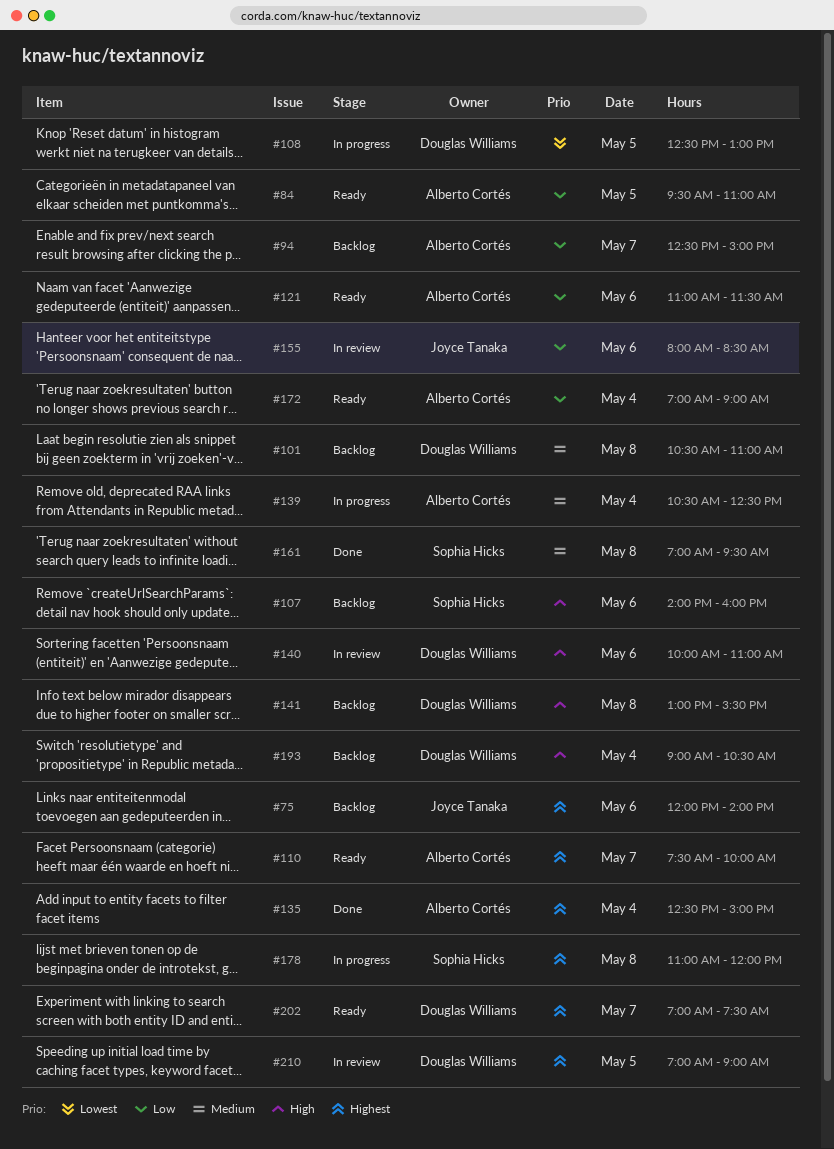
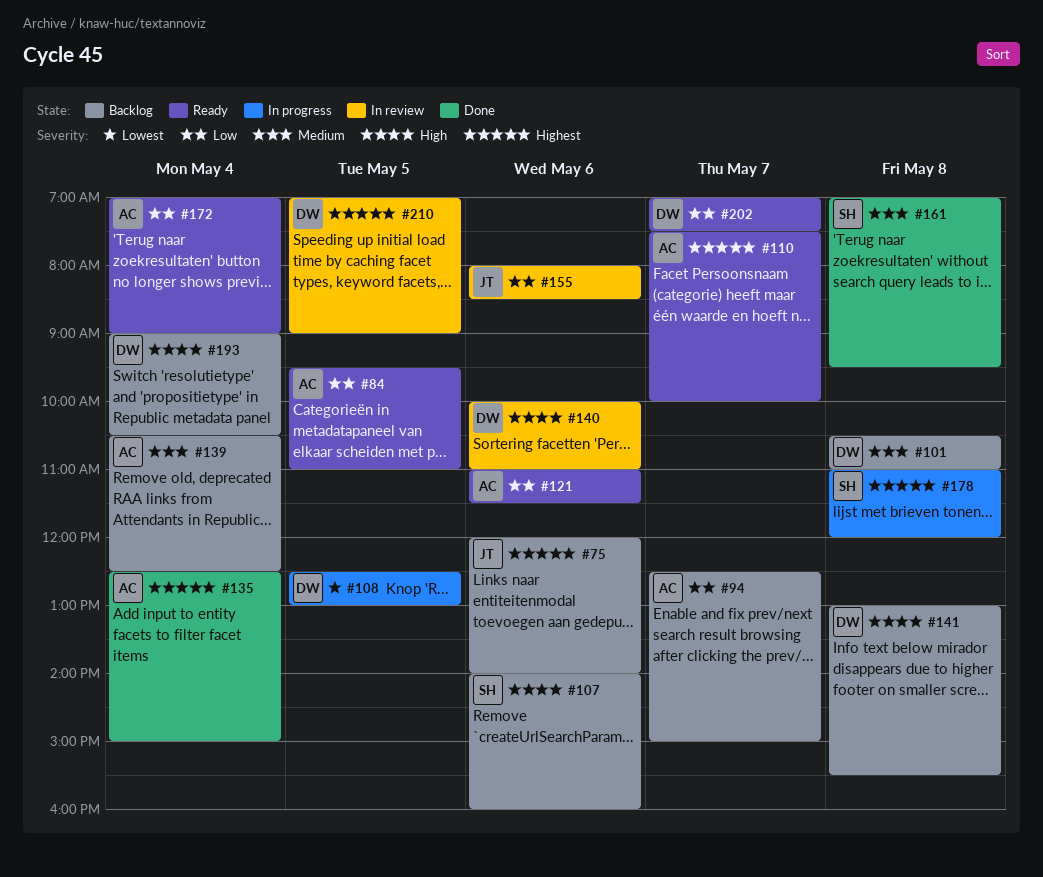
#139, status: In progress -> Backlog
#202, priority: Highest -> Low

